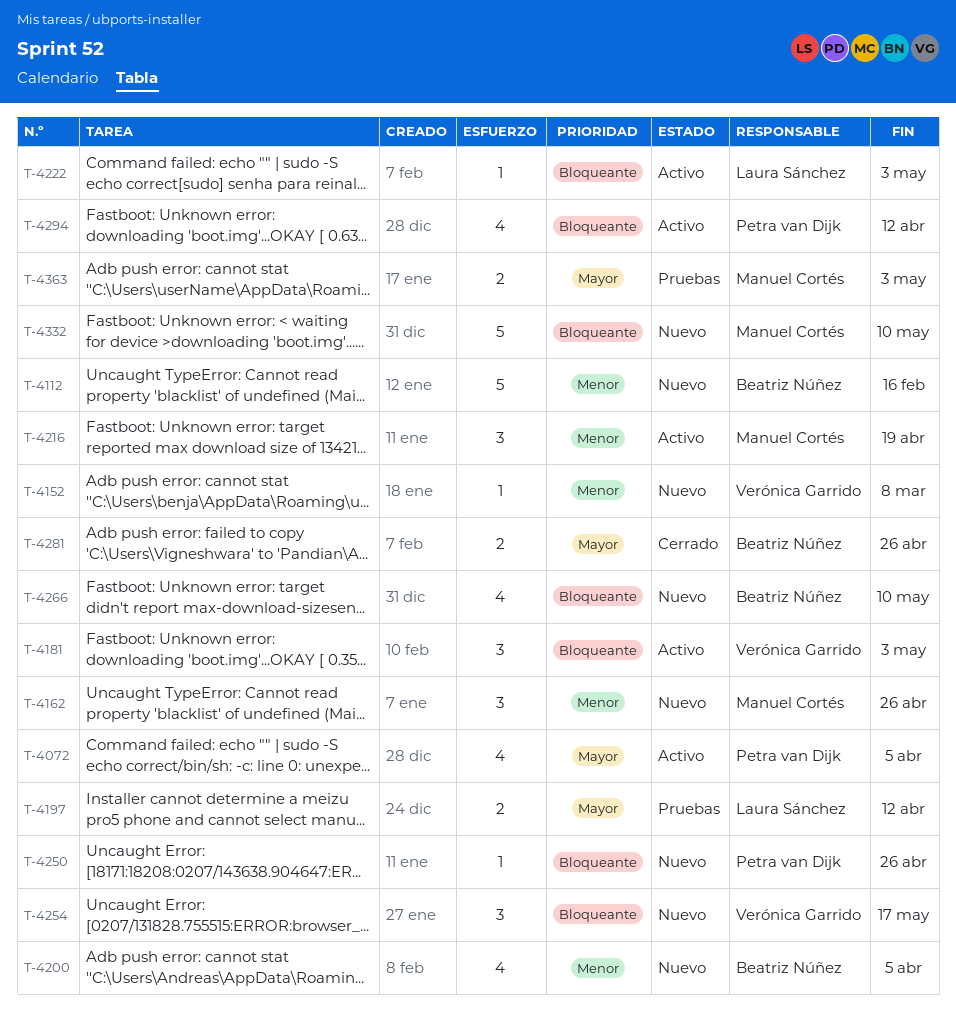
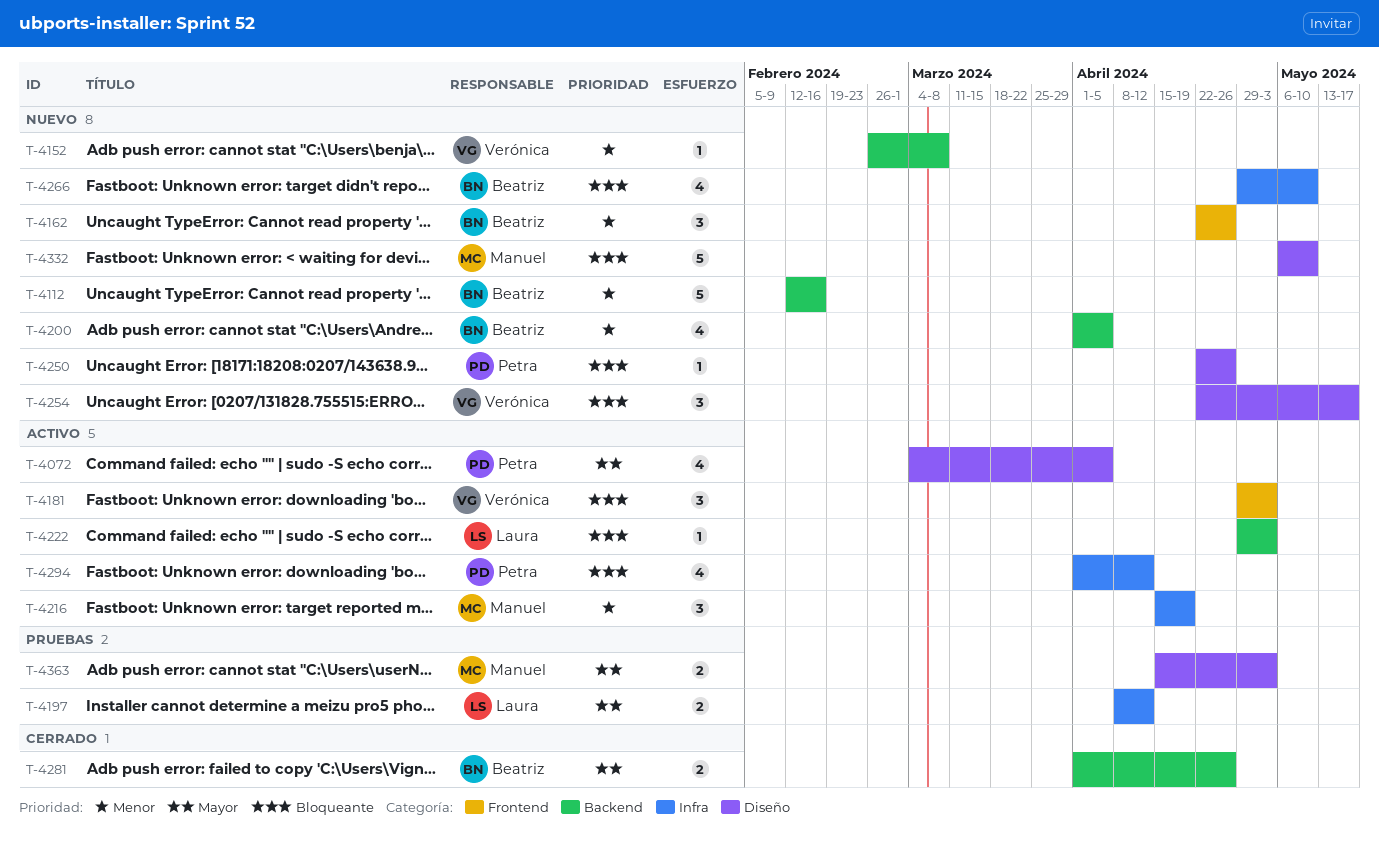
T-4162, owner: Manuel Cortés -> Beatriz Núñez

